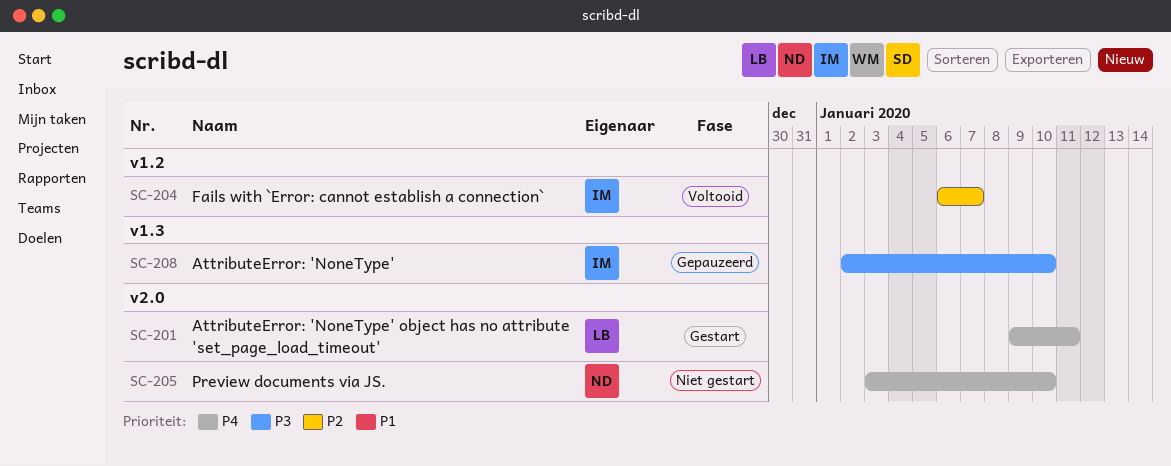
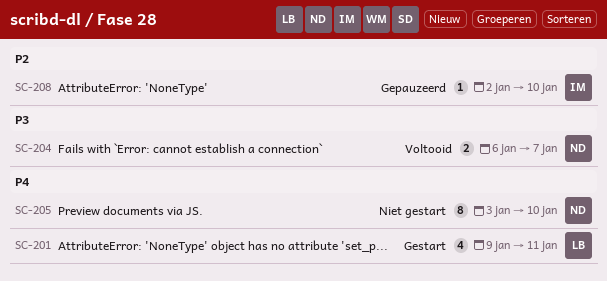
SC-204, owner: IM -> ND
SC-204, priority: P2 -> P3
SC-208, priority: P3 -> P2

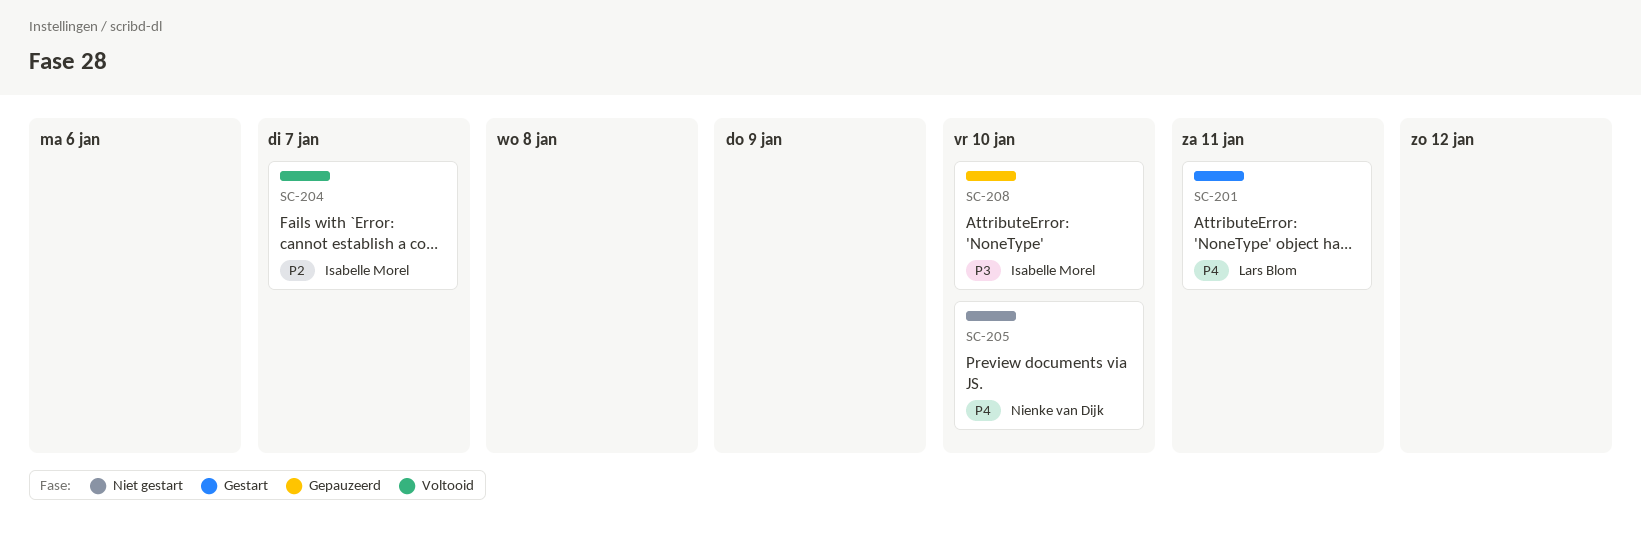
SC-204, owner: Nienke van Dijk -> Isabelle Morel
SC-204, priority: P3 -> P2
SC-208, priority: P2 -> P3

